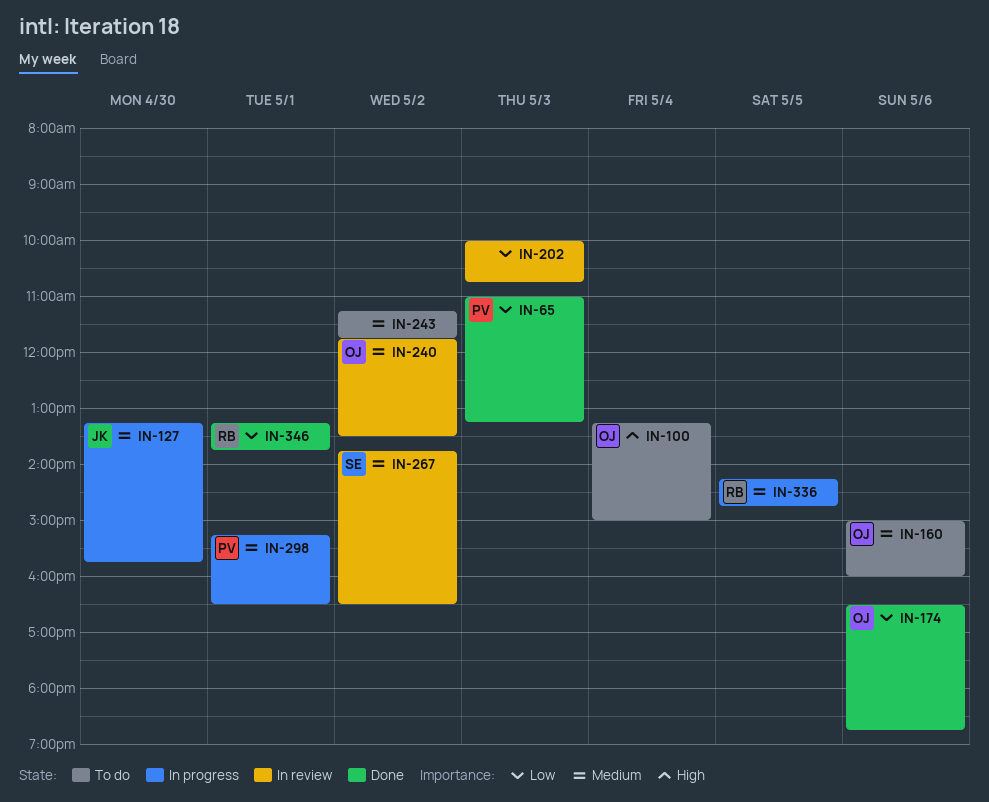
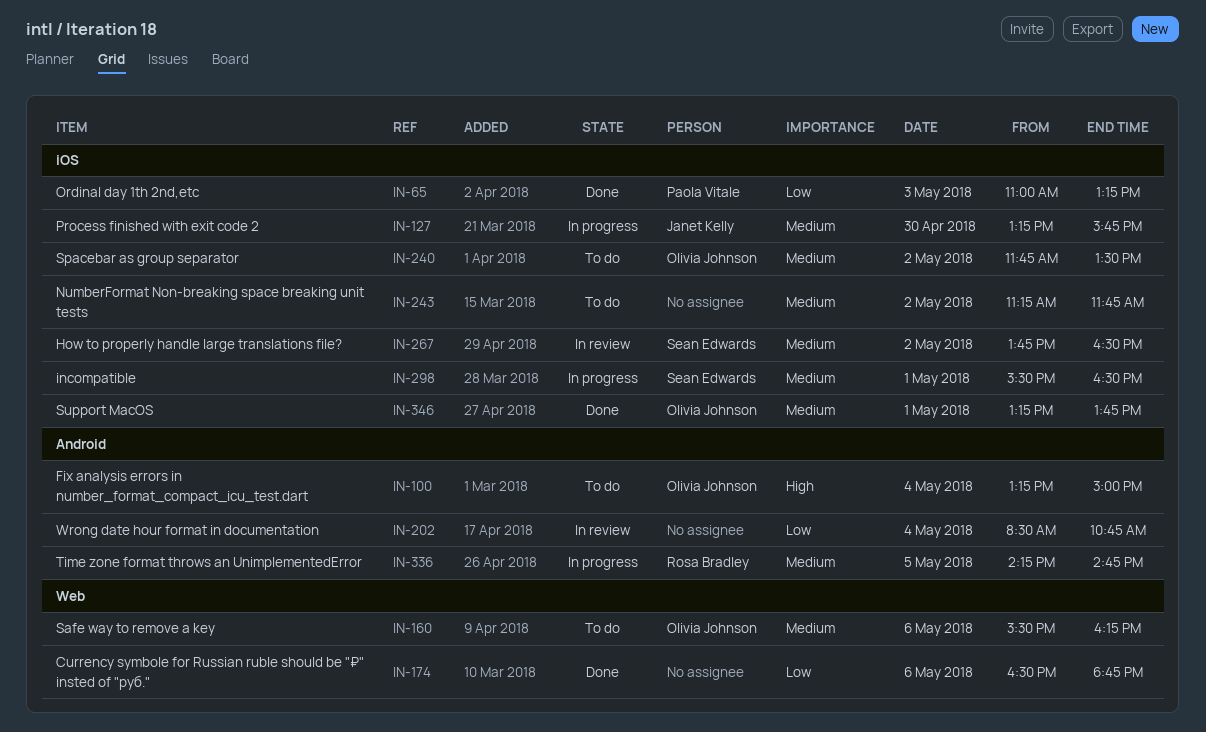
IN-160, begins: 15:00 -> 15:30
IN-160, ends: 16:00 -> 16:15
IN-174, owner: Olivia Johnson -> none
IN-202, day: May 3 -> May 4
IN-202, begins: 10:00 -> 08:30
IN-240, status: In review -> To do
IN-298, owner: Paola Vitale -> Sean Edwards
IN-298, begins: 15:15 -> 15:30
IN-346, owner: Rosa Bradley -> Olivia Johnson
IN-346, priority: Low -> Medium

